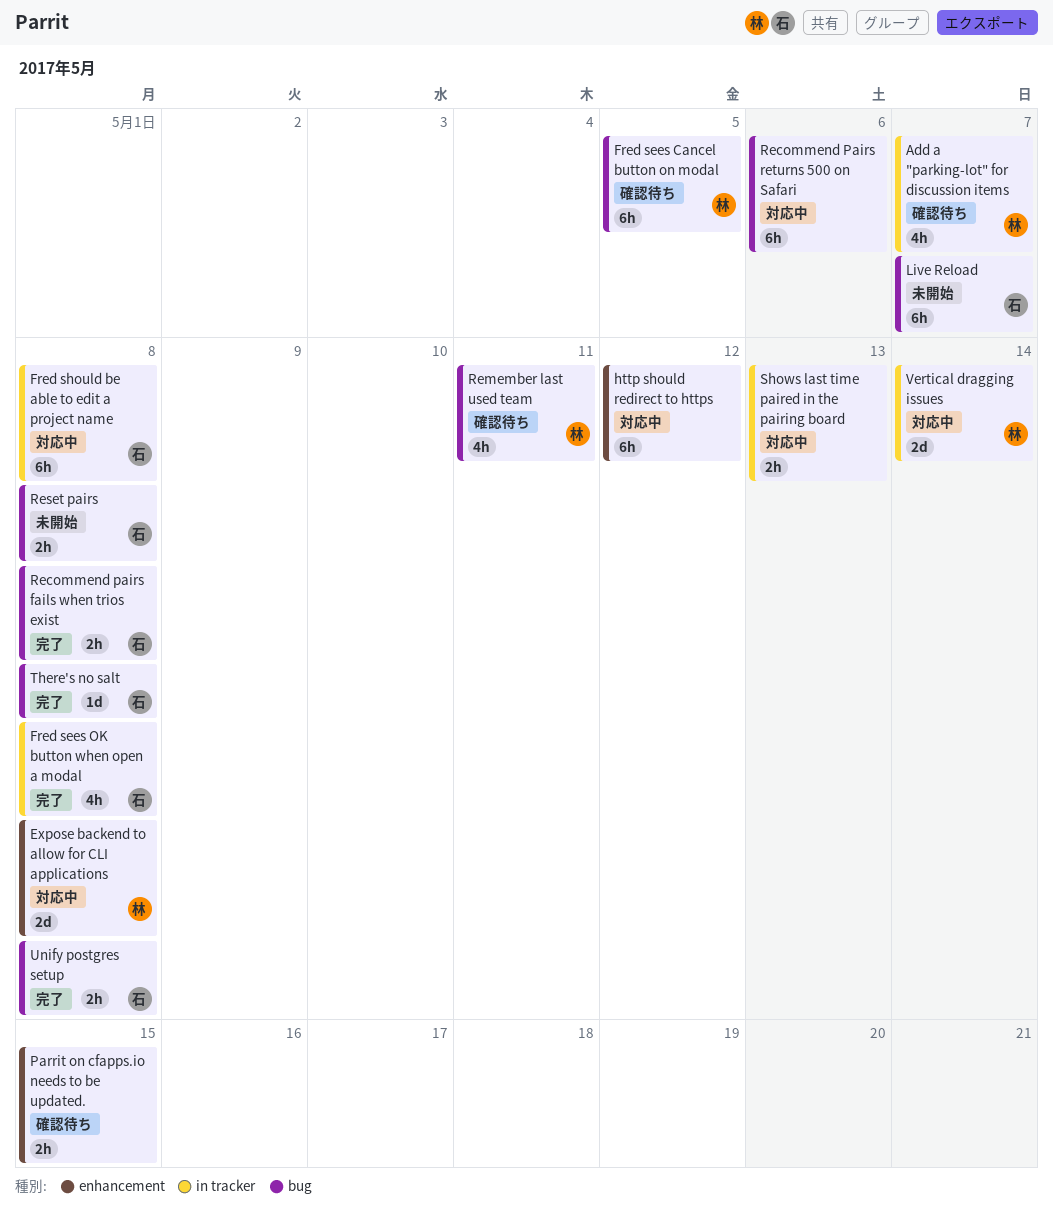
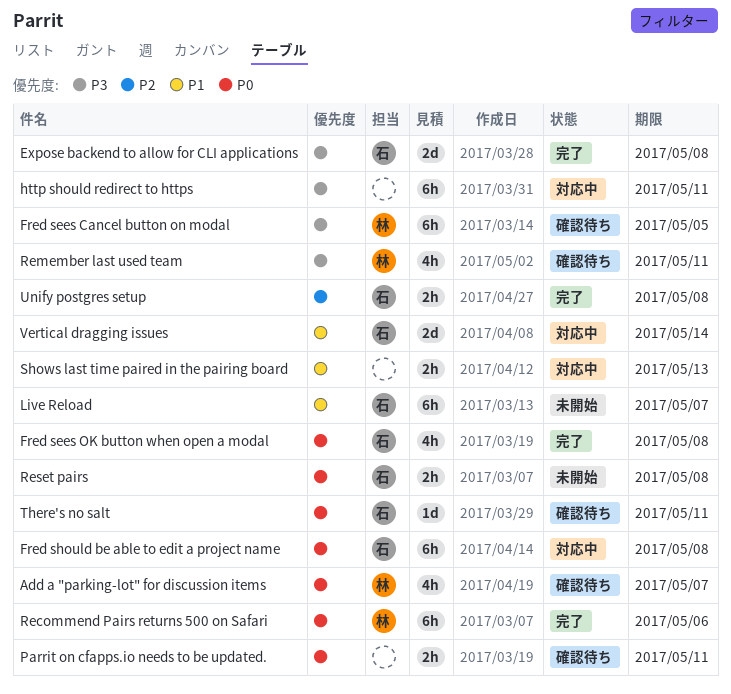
Expose backend to allow for CLI applications, status: 対応中 -> 完了
Expose backend to allow for CLI applications, owner: 林 -> 石
http should redirect to https, due: May 12 -> May 11
Parrit on cfapps.io needs to be updated., due: May 15 -> May 11
Recommend pairs fails when trios exist: present -> none
Recommend Pairs returns 500 on Safari, status: 対応中 -> 完了
Recommend Pairs returns 500 on Safari, owner: none -> 林
There's no salt, status: 完了 -> 確認待ち
There's no salt, due: May 8 -> May 11
Vertical dragging issues, owner: 林 -> 石

